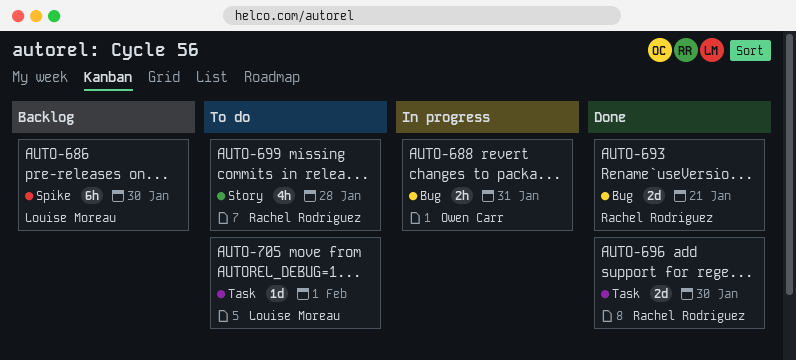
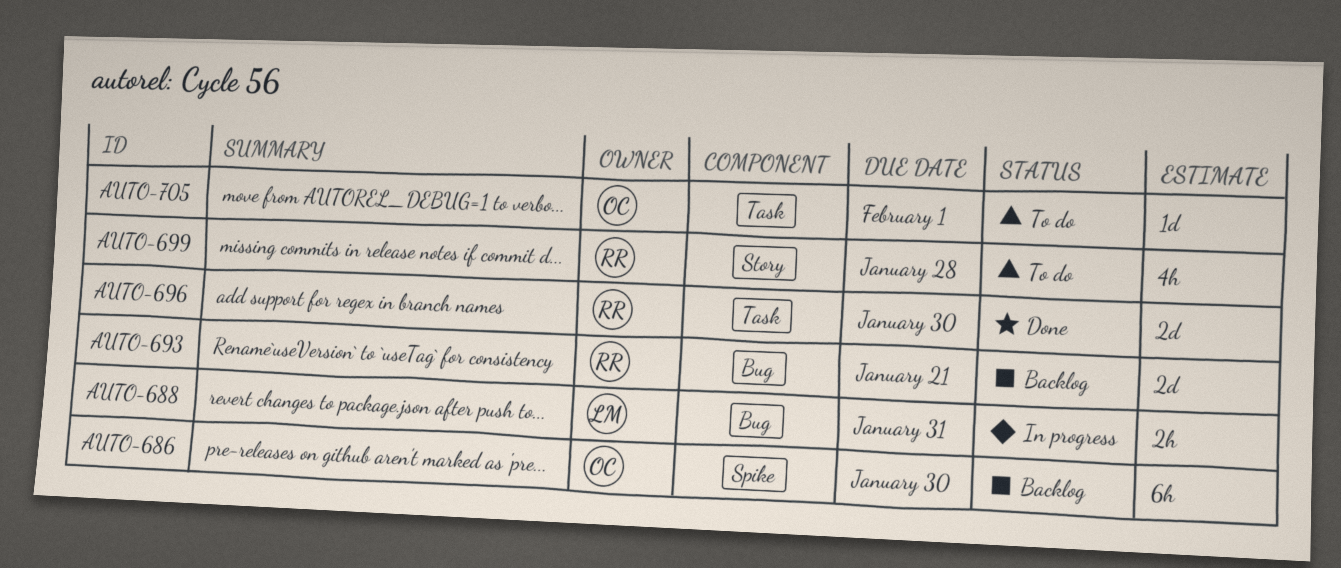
AUTO-686, owner: Louise Moreau -> Owen Carr
AUTO-688, owner: Owen Carr -> Louise Moreau
AUTO-693, status: Done -> Backlog
AUTO-705, owner: Louise Moreau -> Owen Carr

